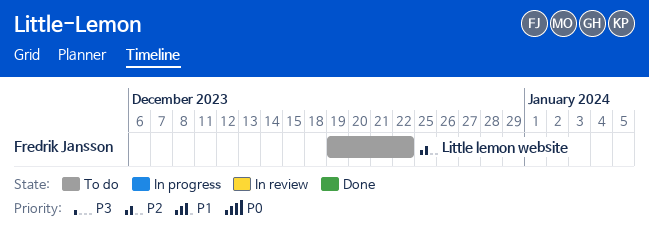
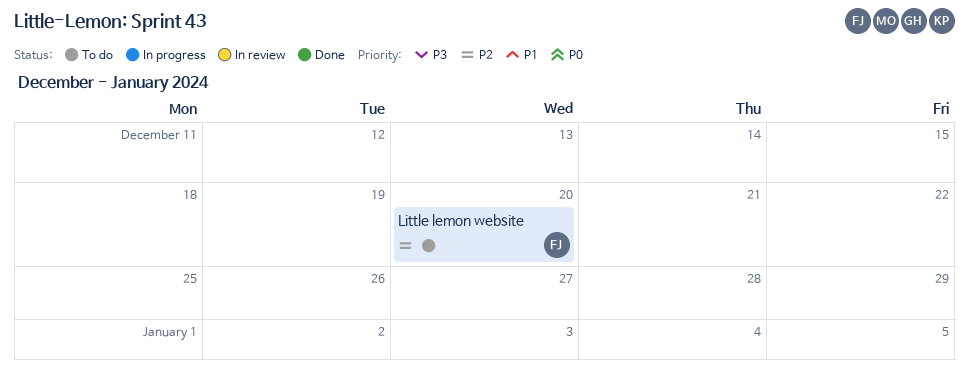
Little lemon website, due: Dec 22 -> Dec 20

